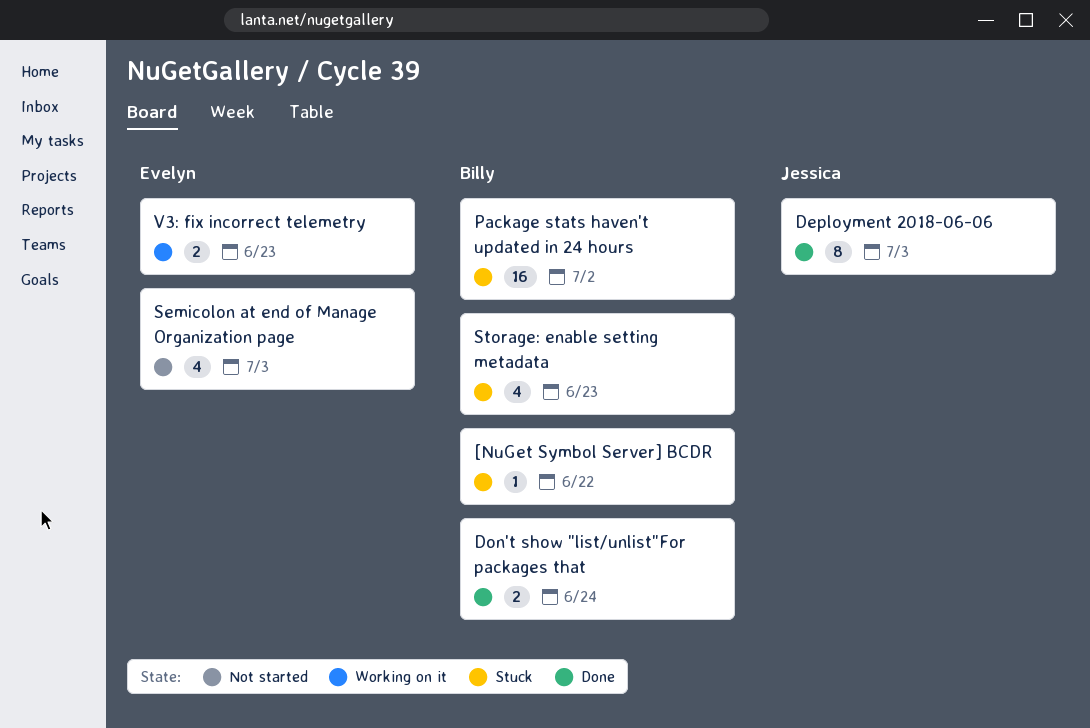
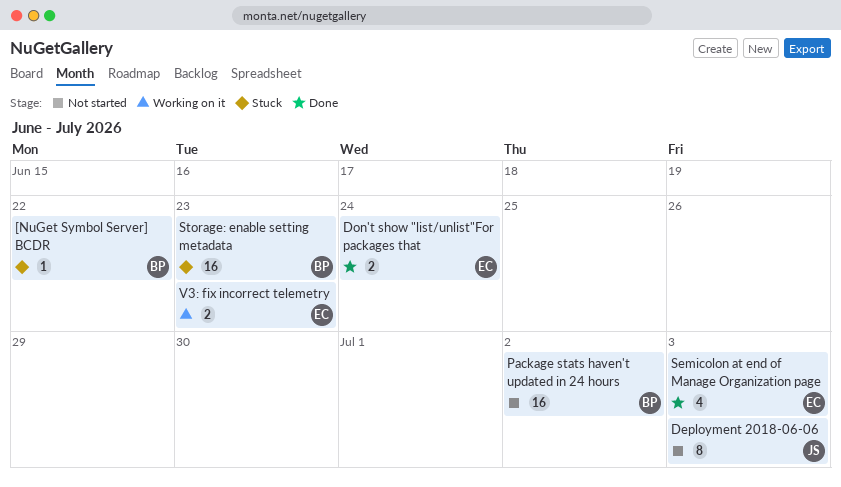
Deployment 2018-06-06, status: Done -> Not started
Don't show "list/unlist"For packages that, owner: Billy -> Evelyn
Package stats haven't updated in 24 hours, status: Stuck -> Not started
Semicolon at end of Manage Organization page, status: Not started -> Done
Storage: enable setting metadata, estimate: 4 -> 16

